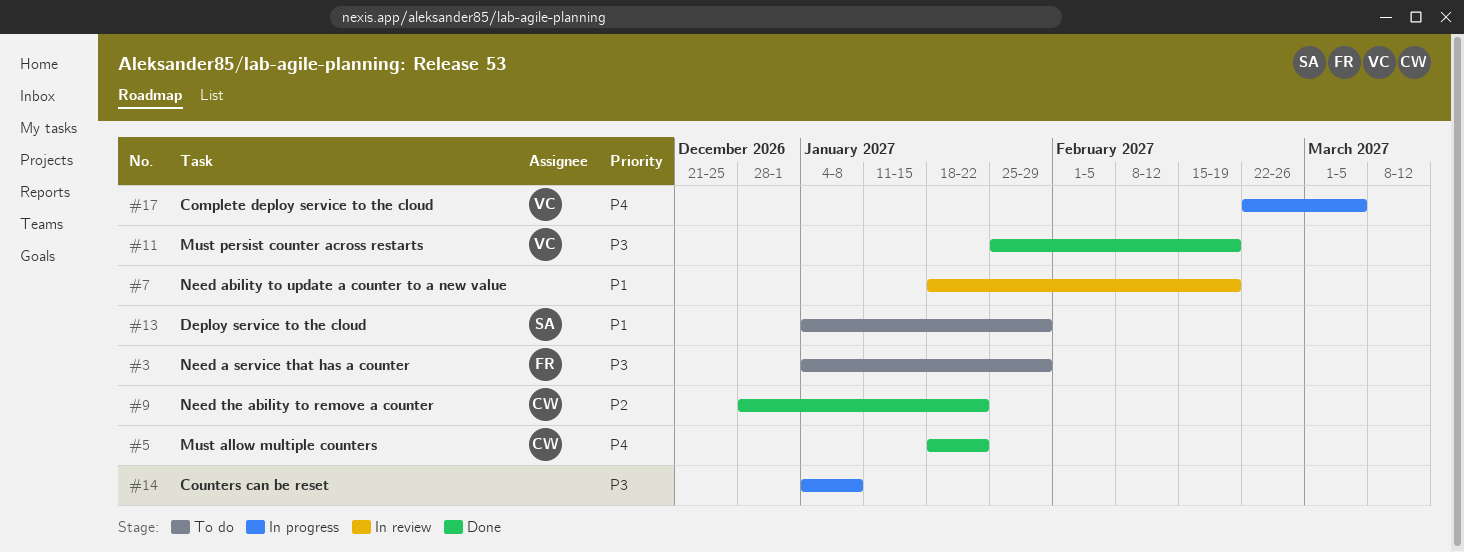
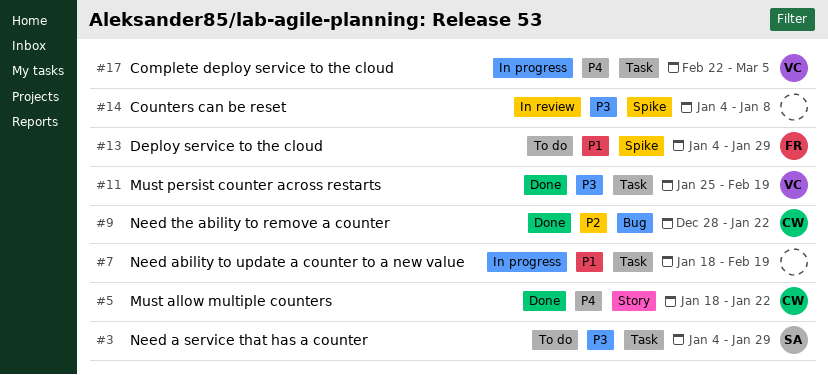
#3, owner: FR -> SA
#7, status: In review -> In progress
#13, owner: SA -> FR
#14, status: In progress -> In review

